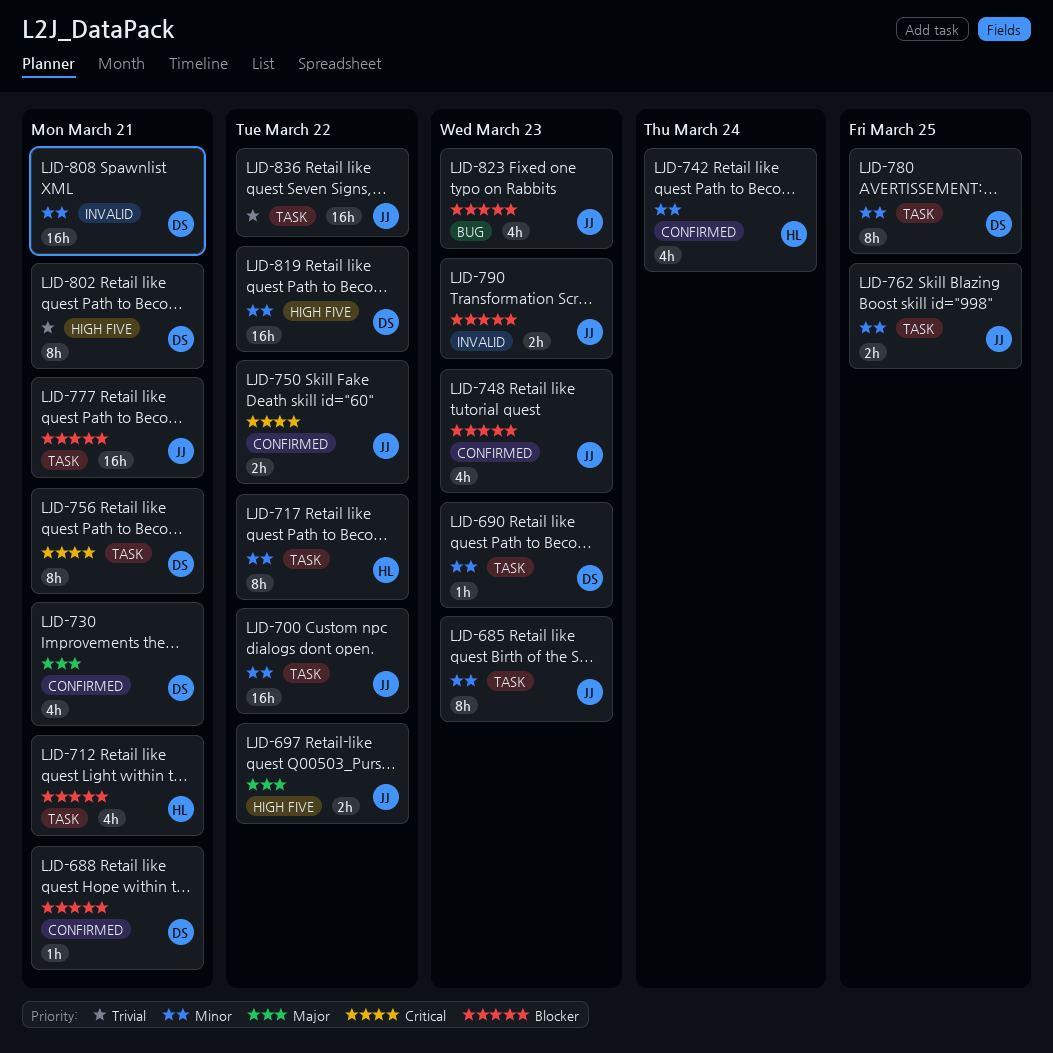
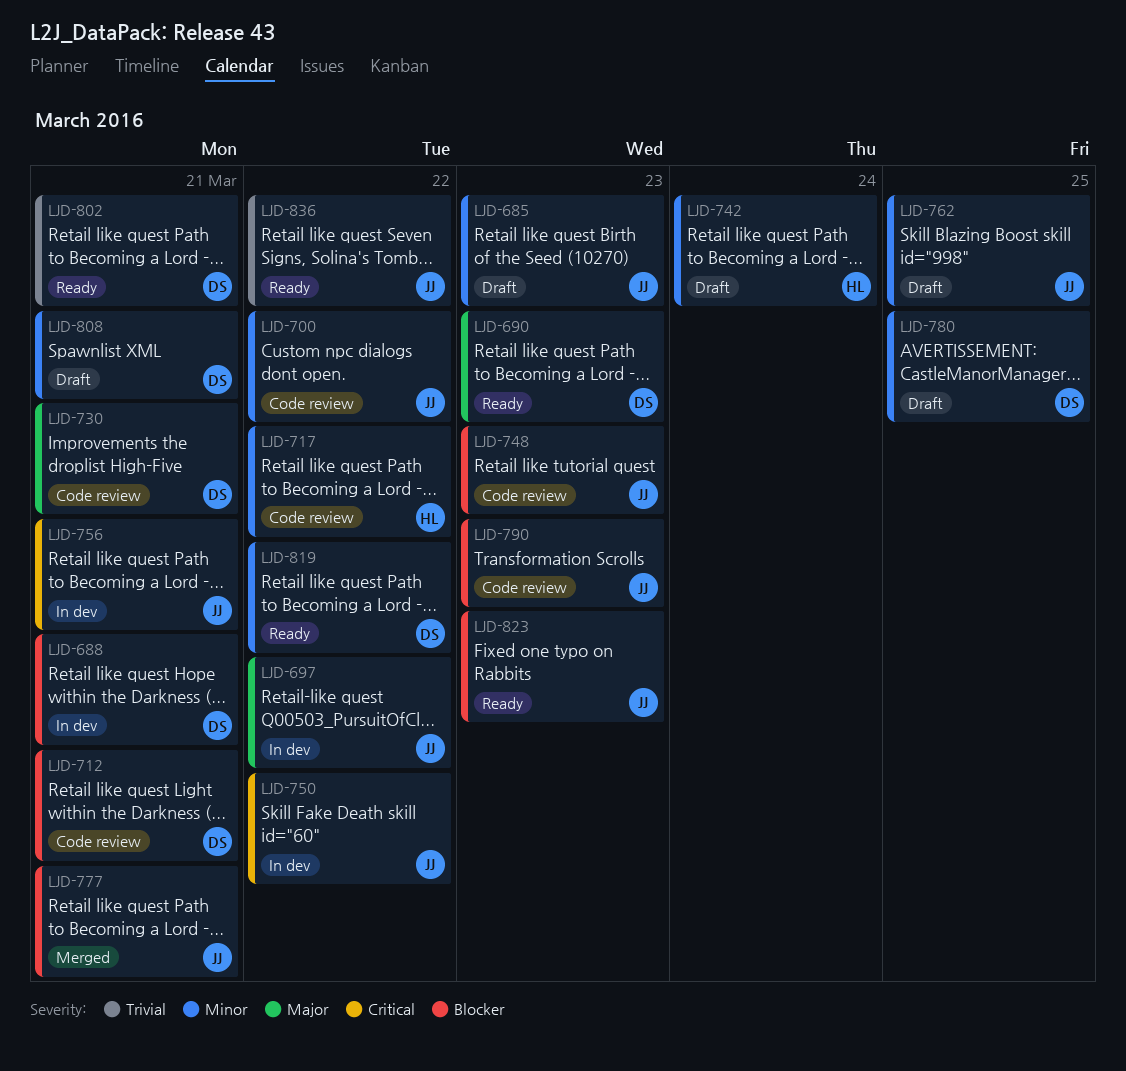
LJD-690, priority: Minor -> Major
LJD-712, owner: HL -> DS
LJD-756, owner: DS -> JJ

